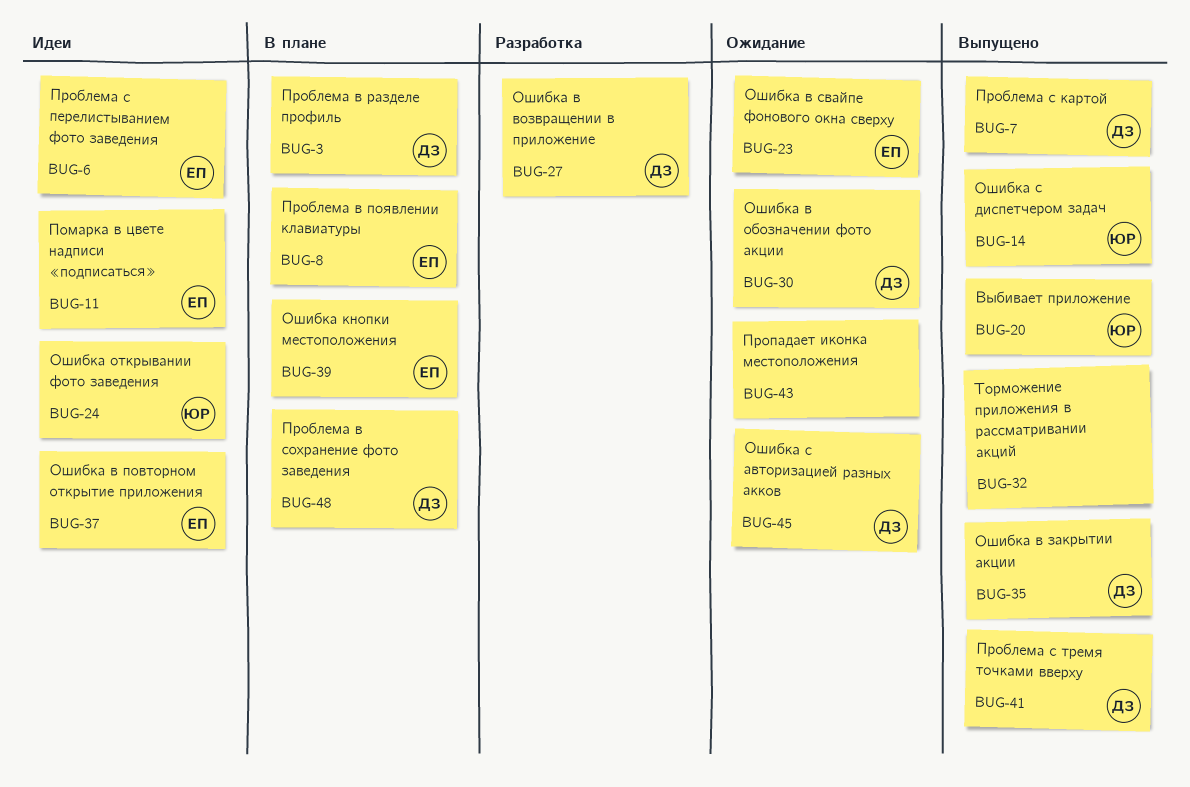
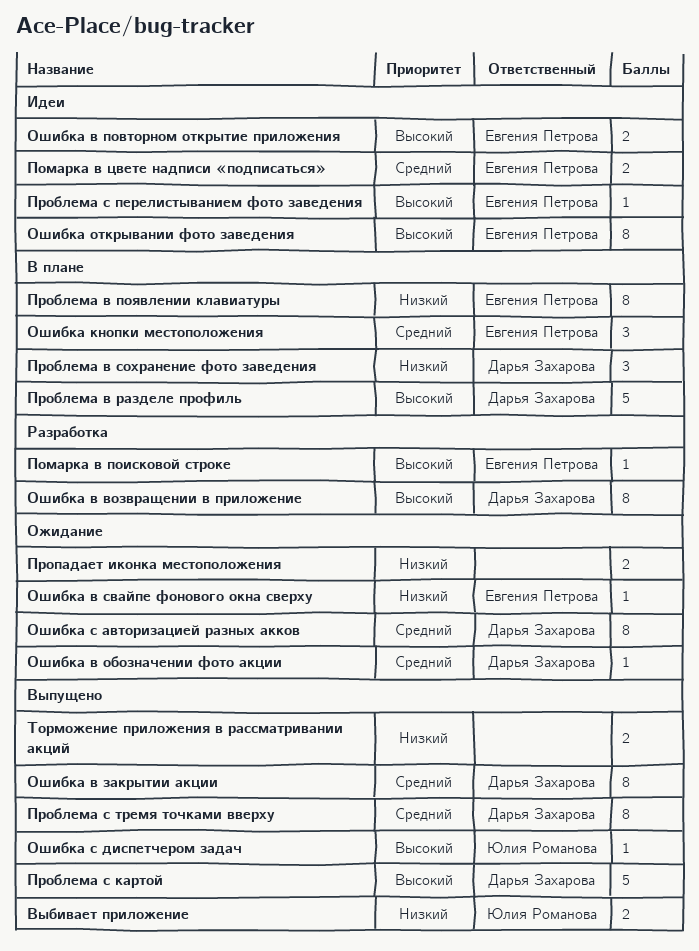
Ошибка открывании фото заведения, owner: Юлия Романова -> Евгения Петрова
Помарка в поисковой строке: none -> present

